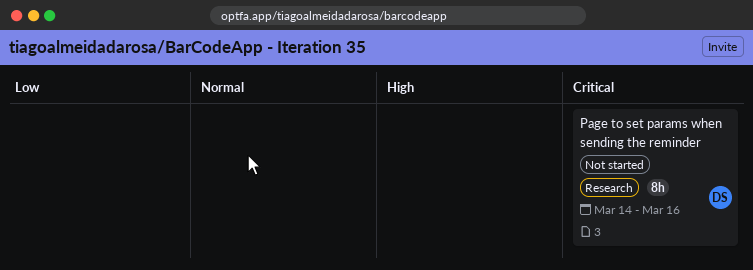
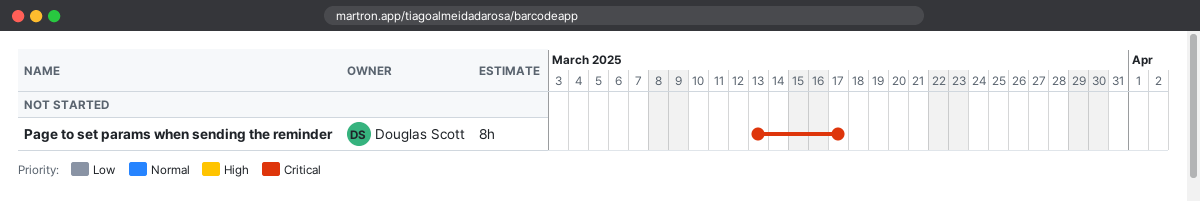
Page to set params when sending the reminder, start: Mar 14 -> Mar 13
Page to set params when sending the reminder, due: Mar 16 -> Mar 17

